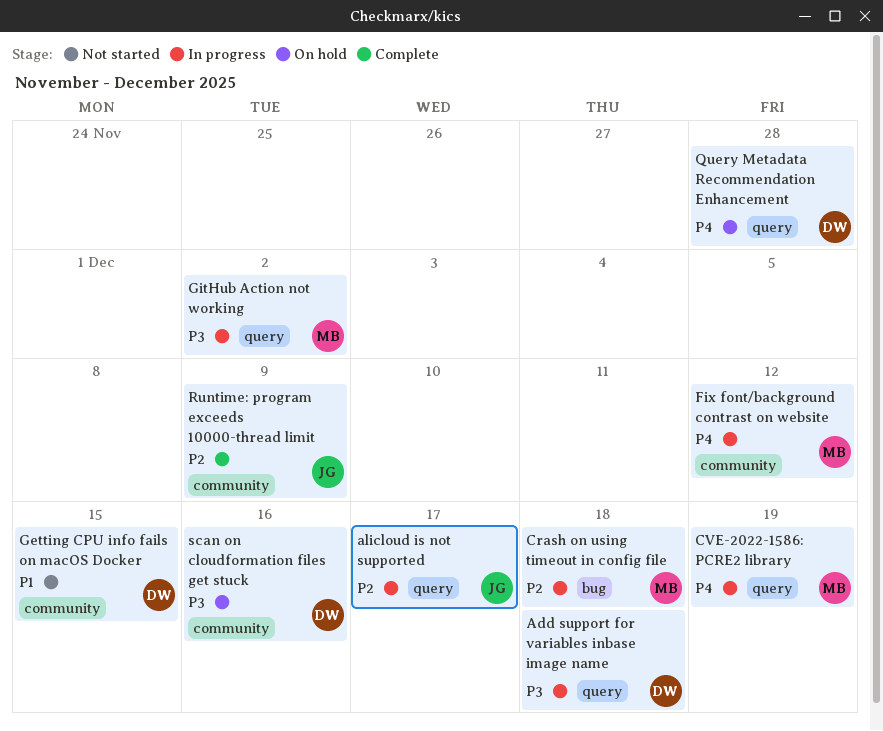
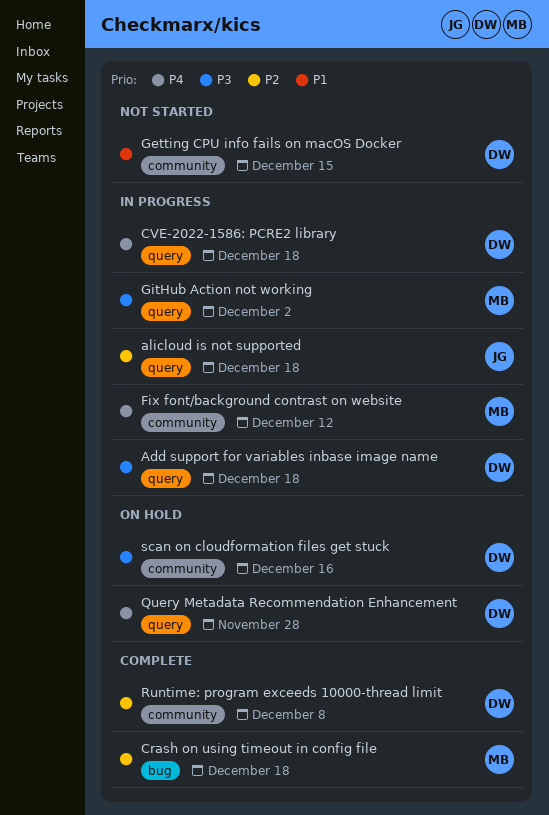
alicloud is not supported, due: Dec 17 -> Dec 18
Crash on using timeout in config file, status: In progress -> Complete
CVE-2022-1586: PCRE2 library, owner: MB -> DW
CVE-2022-1586: PCRE2 library, due: Dec 19 -> Dec 18
Runtime: program exceeds 10000-thread limit, owner: JG -> DW
Runtime: program exceeds 10000-thread limit, due: Dec 9 -> Dec 8

